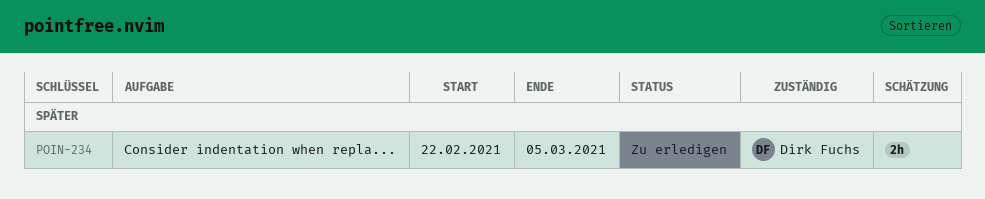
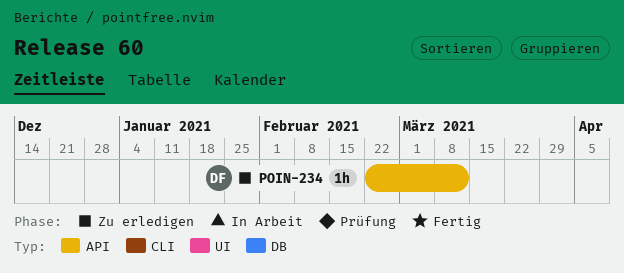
POIN-234, estimate: 2h -> 1h
POIN-234, due: Mar 5 -> Mar 12

